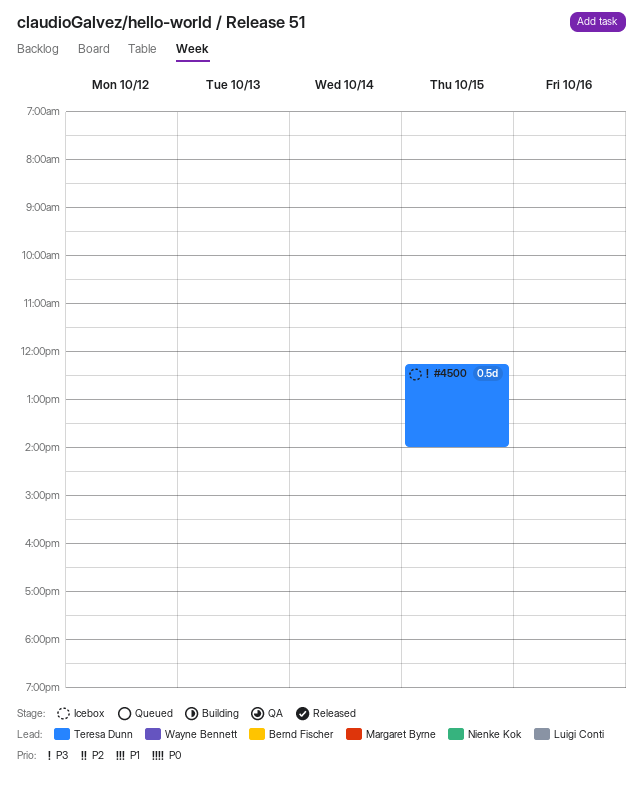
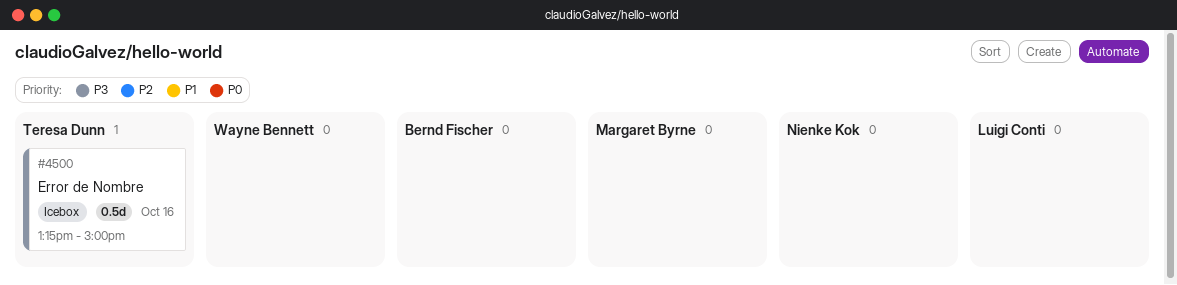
#4500, day: Oct 15 -> Oct 16
#4500, begins: 12:15 -> 13:15
#4500, ends: 14:00 -> 15:00

